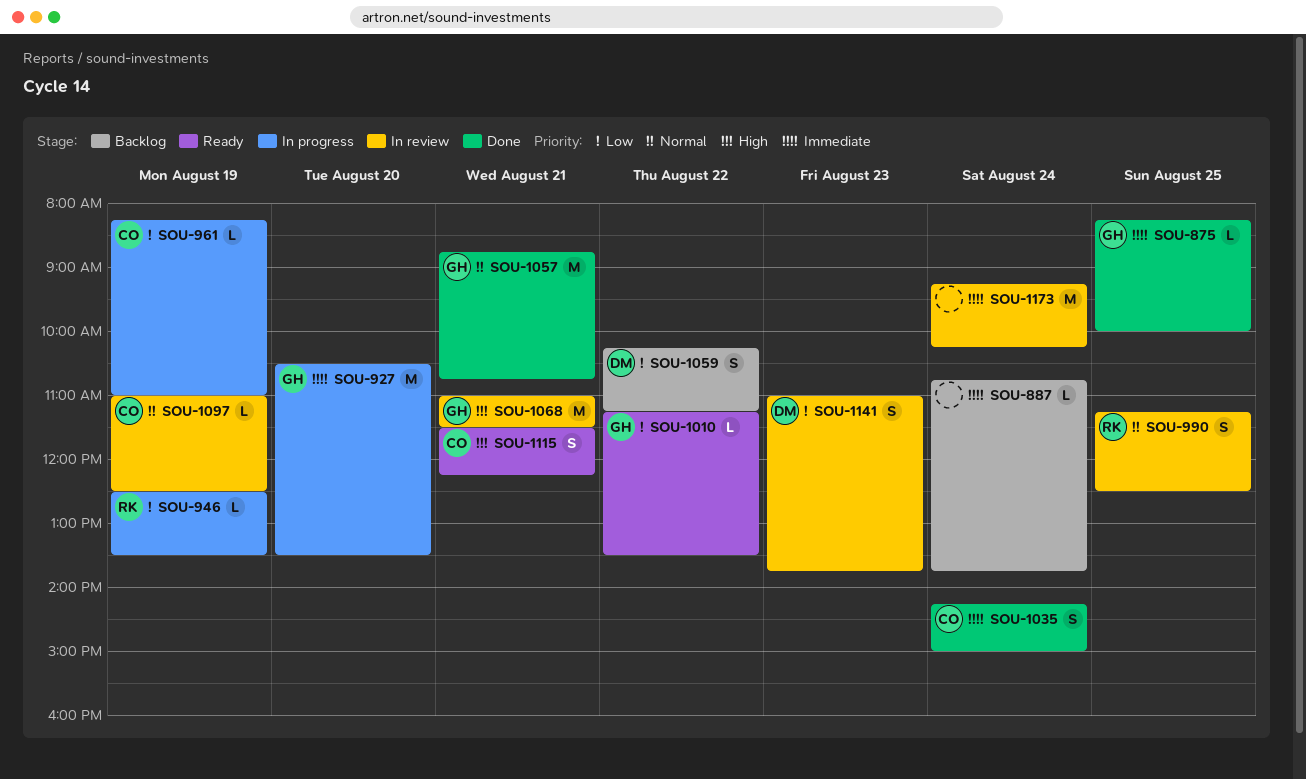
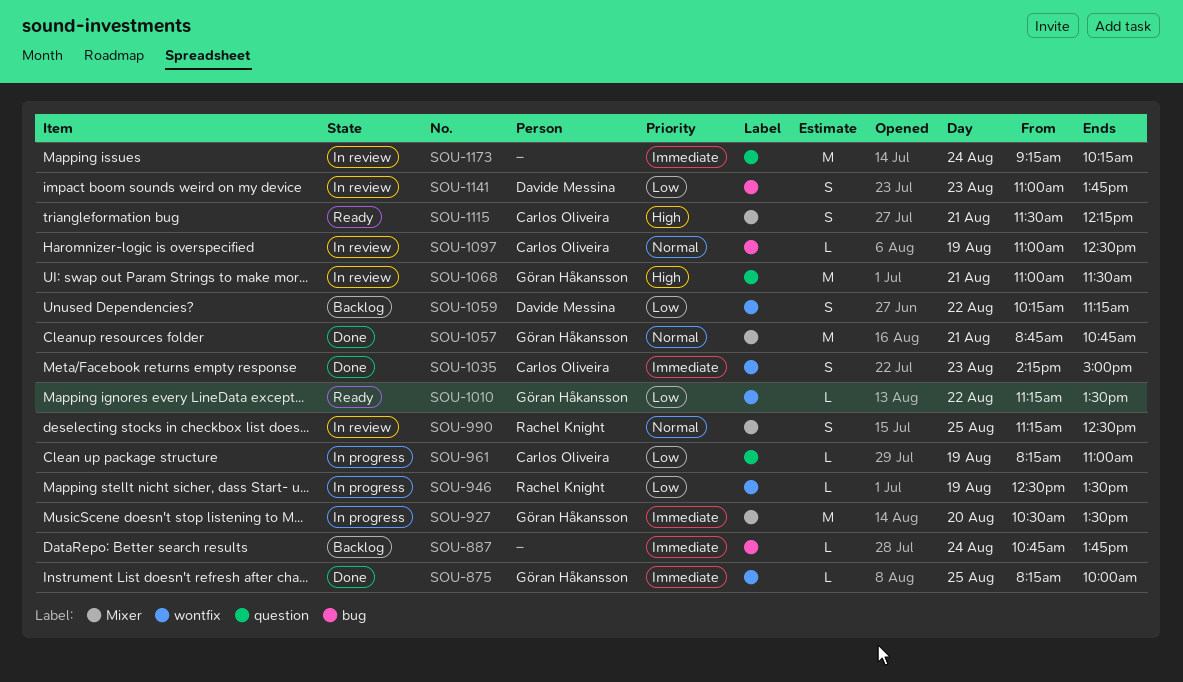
SOU-1035, day: Aug 24 -> Aug 23

